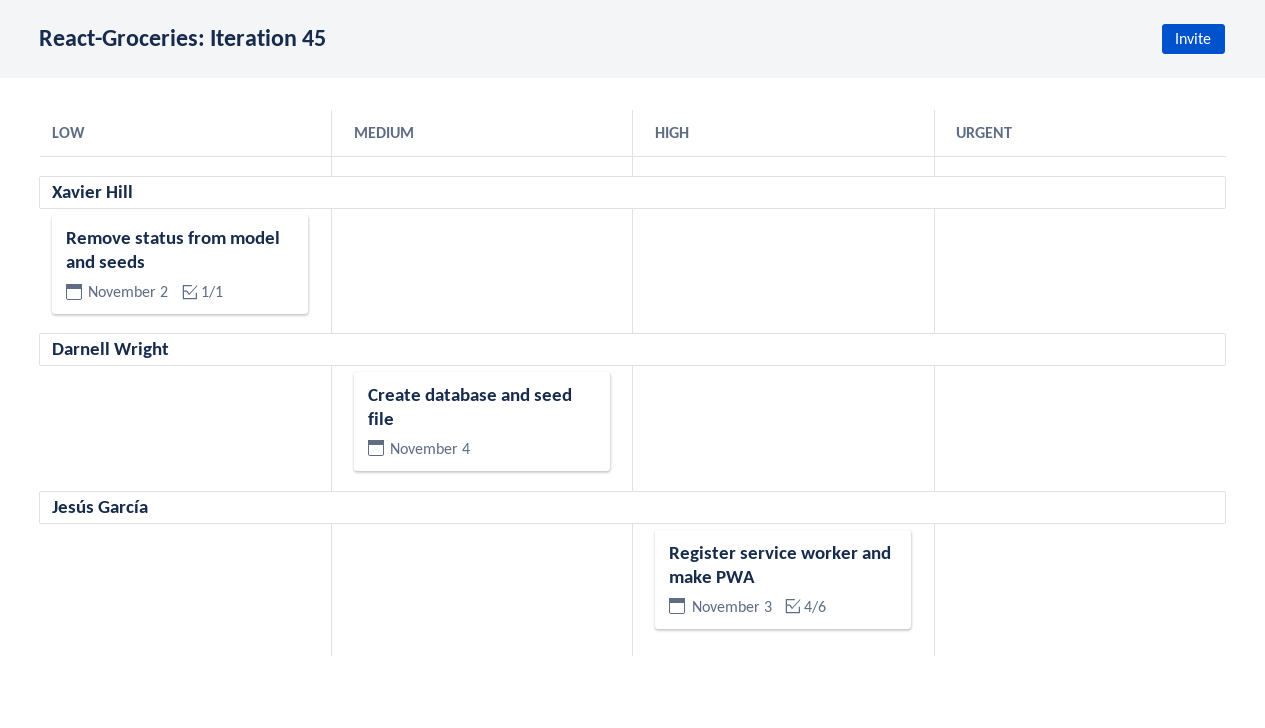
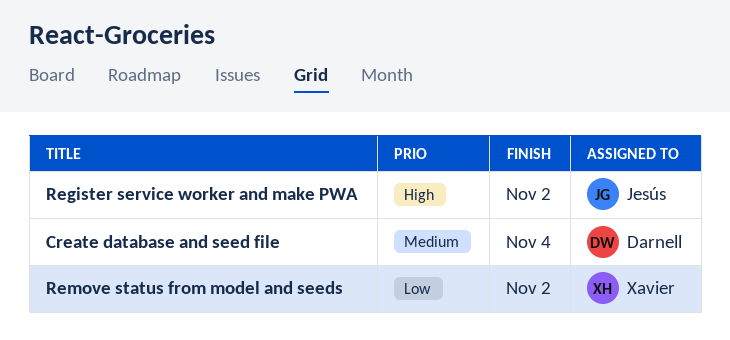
Register service worker and make PWA, due: Nov 3 -> Nov 2

